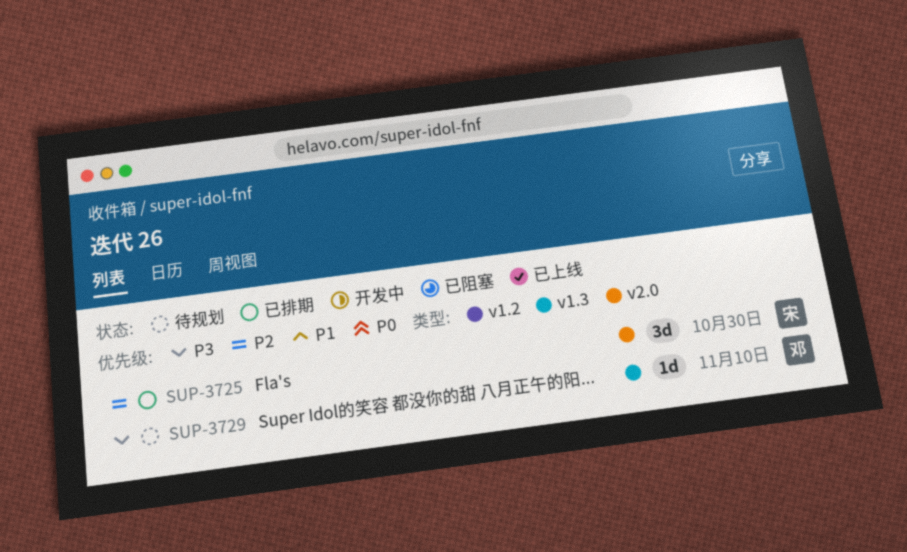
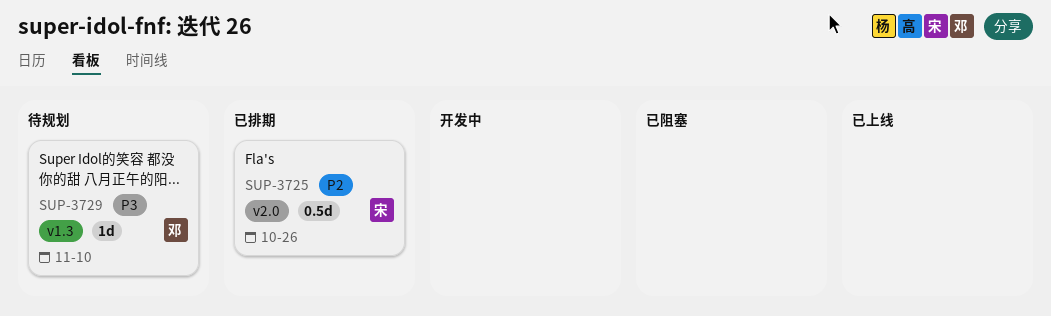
SUP-3725, estimate: 3d -> 0.5d
SUP-3725, due: Oct 30 -> Oct 26

